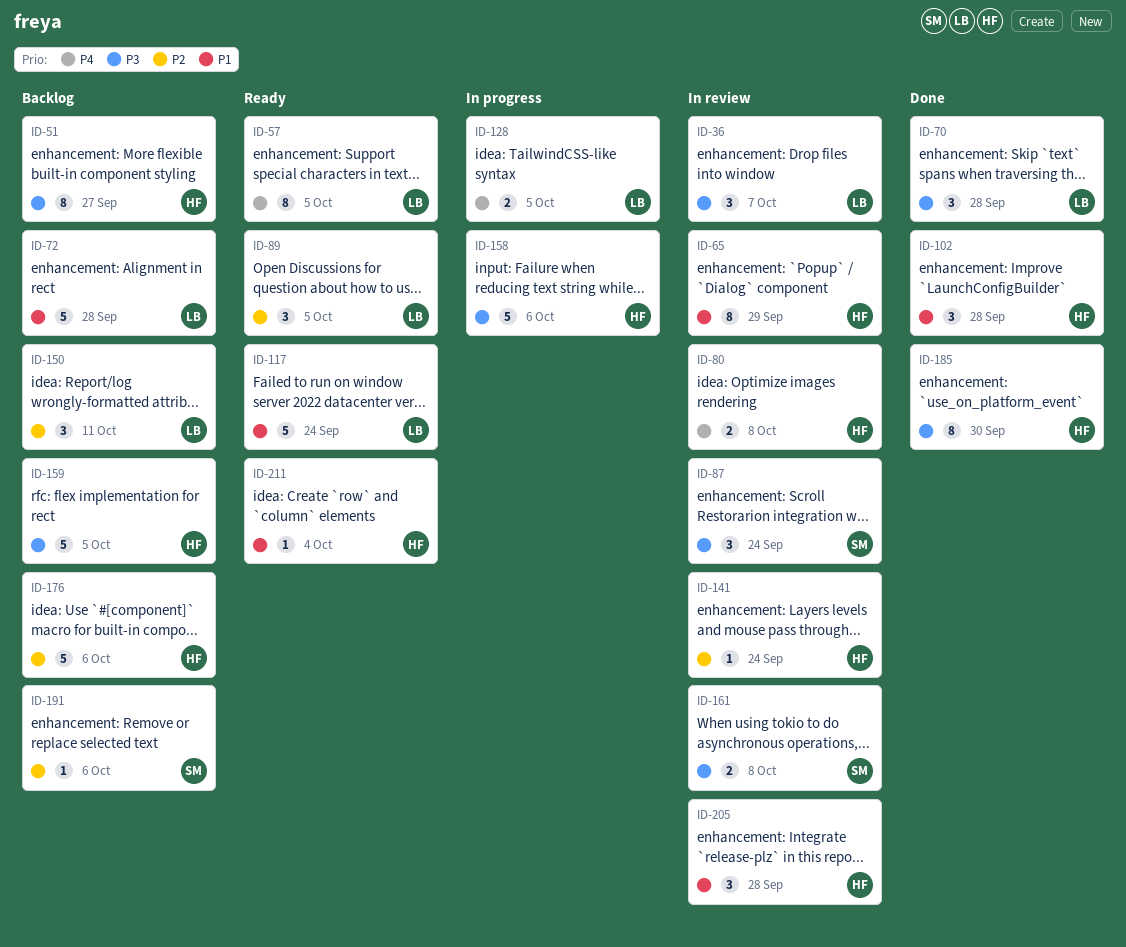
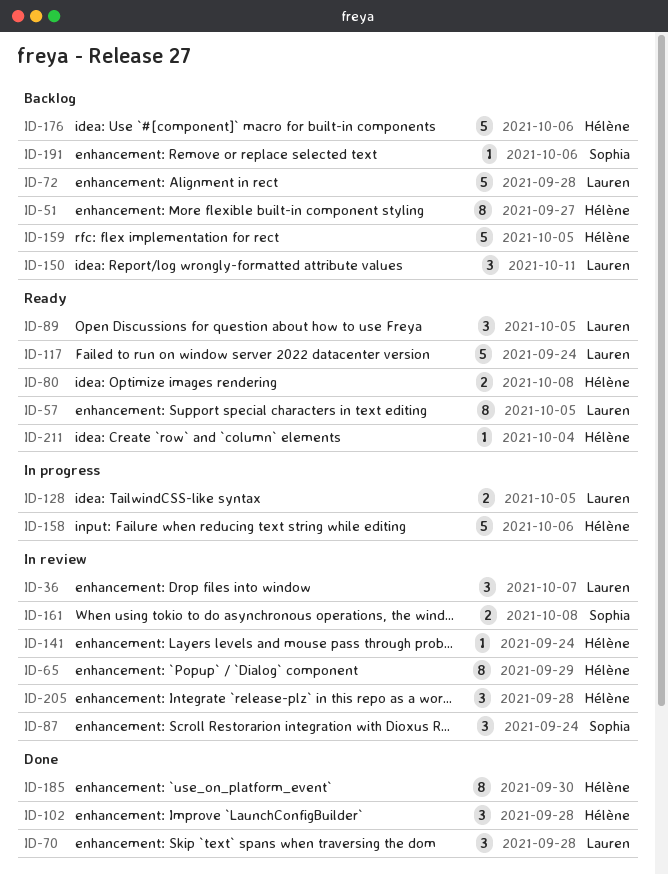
ID-80, status: In review -> Ready

